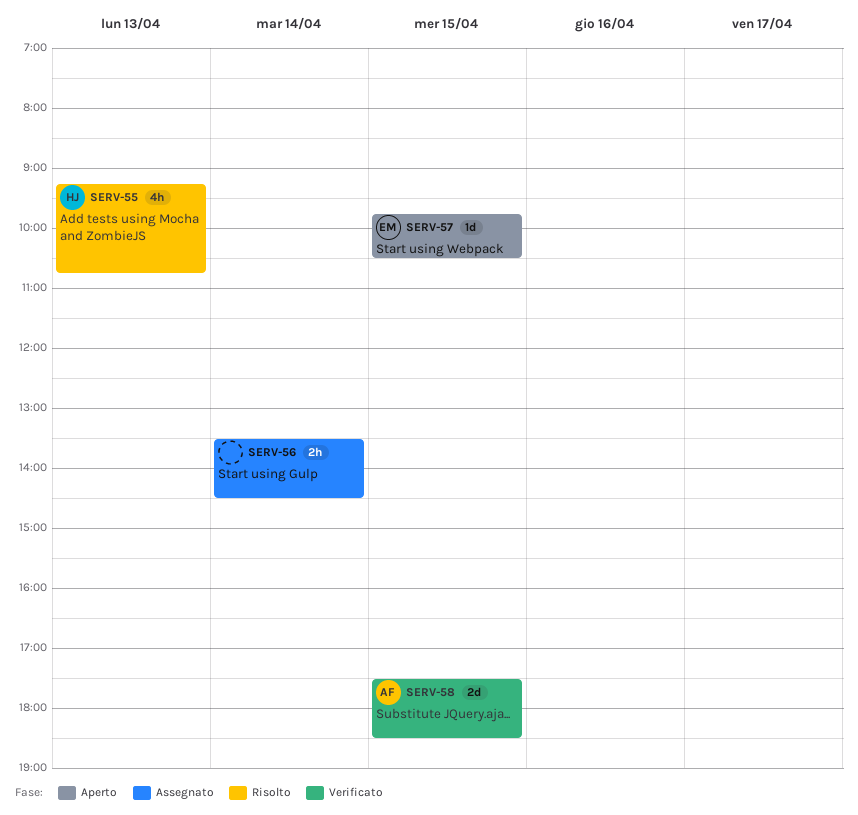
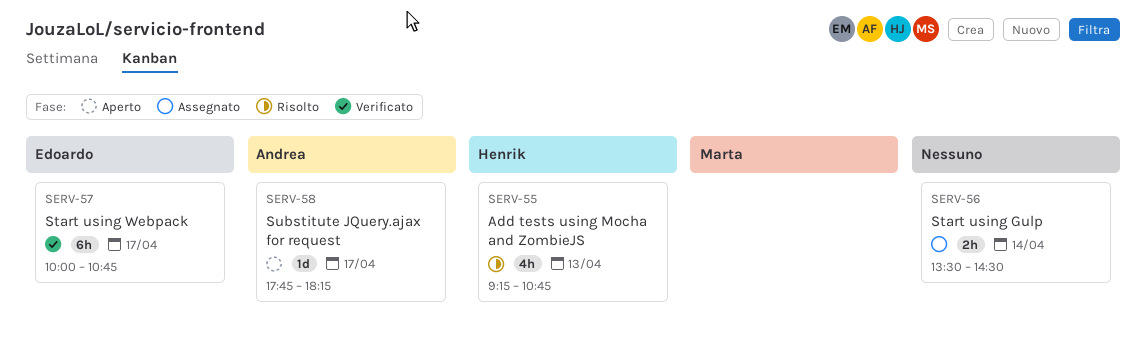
SERV-57, status: Aperto -> Verificato
SERV-57, estimate: 1d -> 6h
SERV-57, day: Apr 15 -> Apr 17
SERV-57, begins: 09:45 -> 10:00
SERV-57, ends: 10:30 -> 10:45
SERV-58, status: Verificato -> Aperto
SERV-58, estimate: 2d -> 1d
SERV-58, day: Apr 15 -> Apr 17
SERV-58, begins: 17:30 -> 17:45
SERV-58, ends: 18:30 -> 18:15

